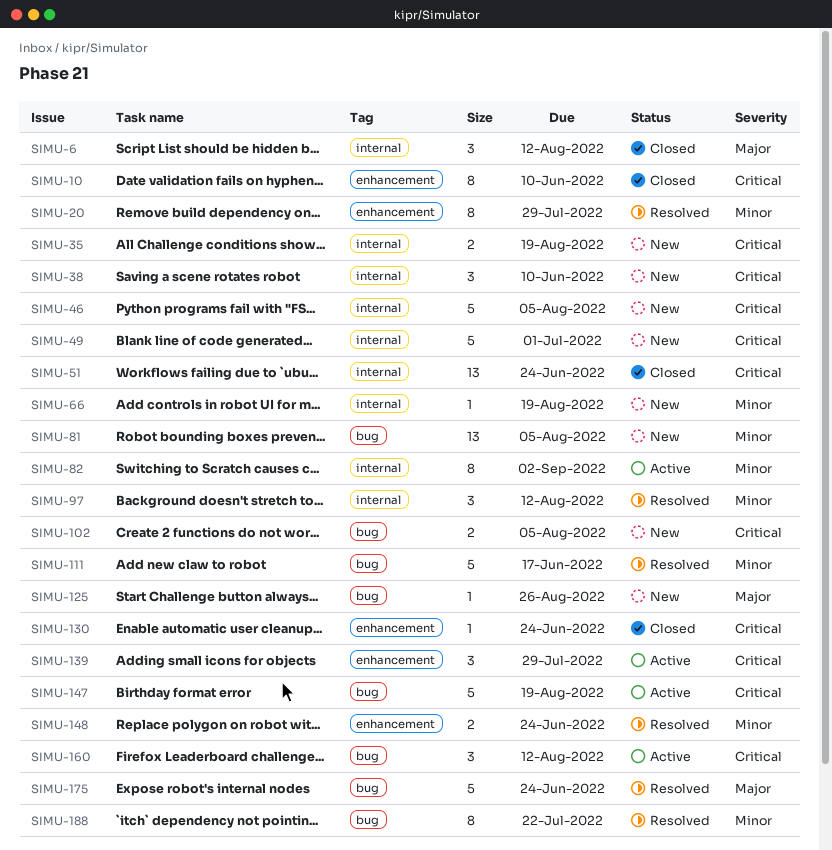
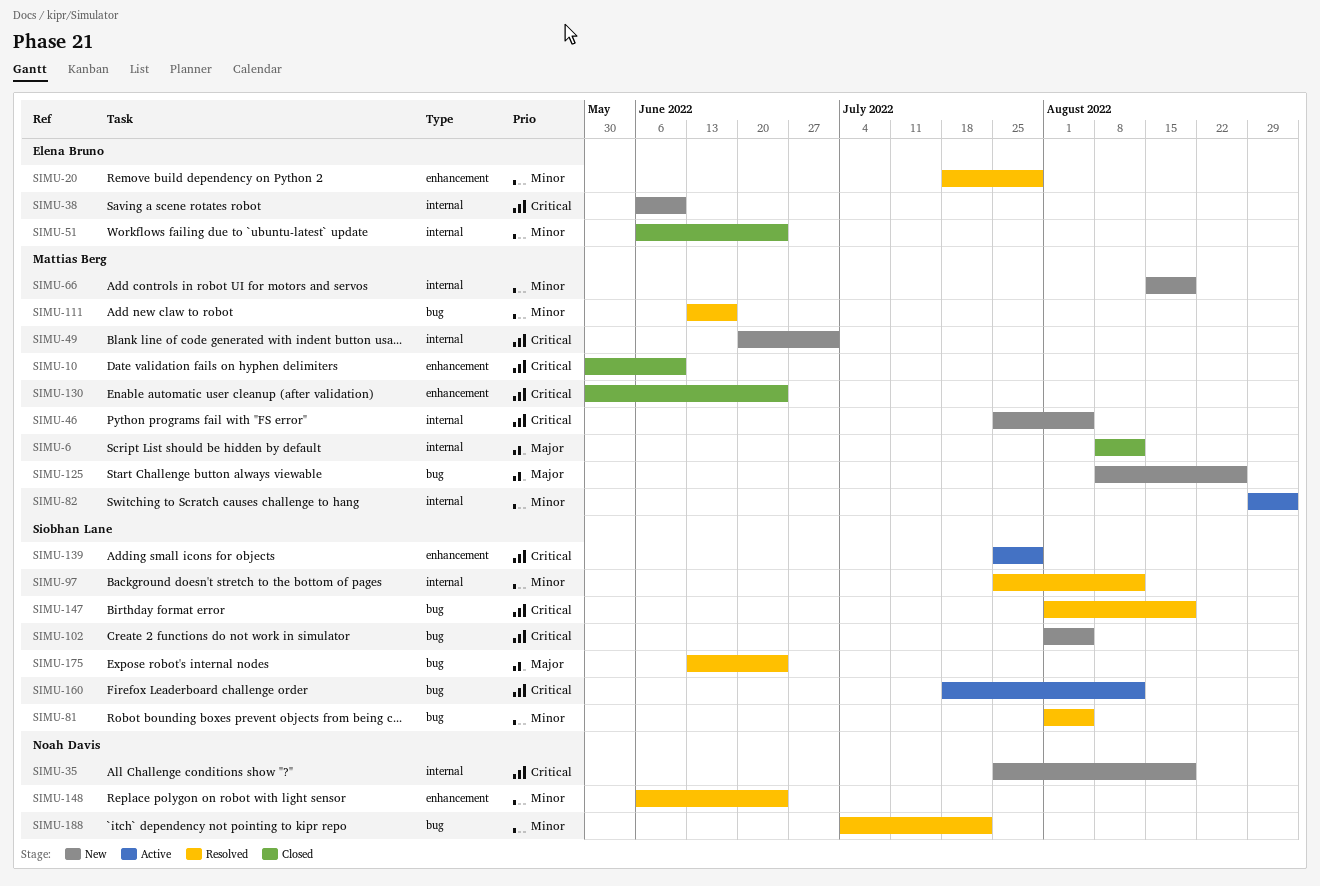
SIMU-51, priority: Critical -> Minor
SIMU-81, status: New -> Resolved
SIMU-147, status: Active -> Resolved

